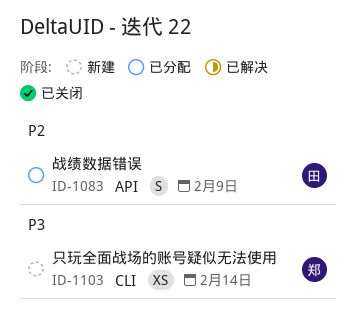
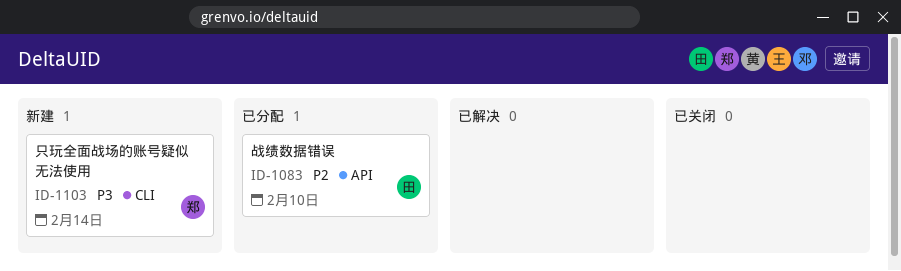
ID-1083, due: Feb 9 -> Feb 10

